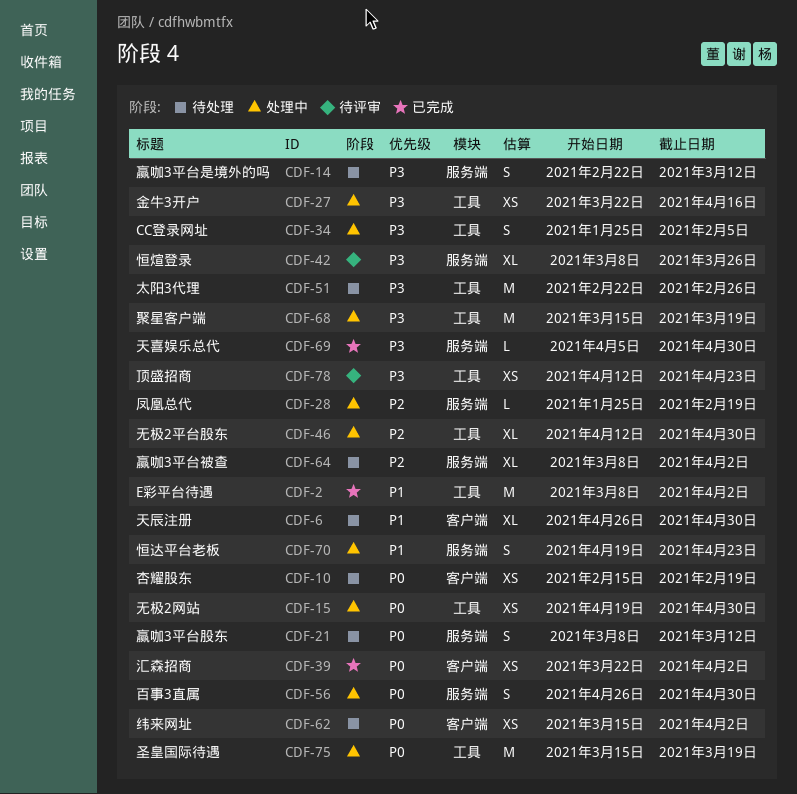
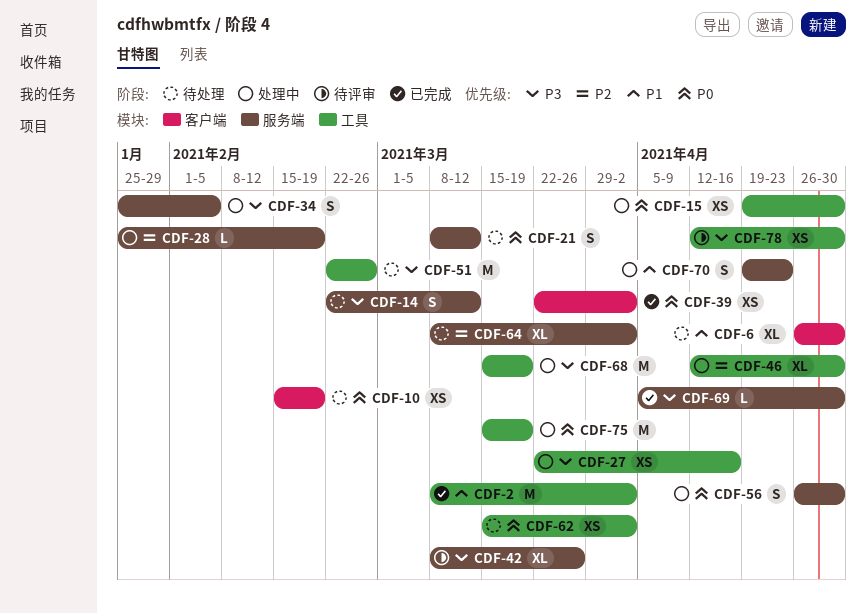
CDF-34, label: 工具 -> 服务端
CDF-62, label: 客户端 -> 工具
CDF-78, due: Apr 23 -> Apr 30

